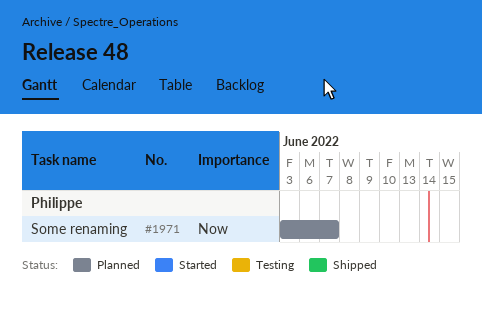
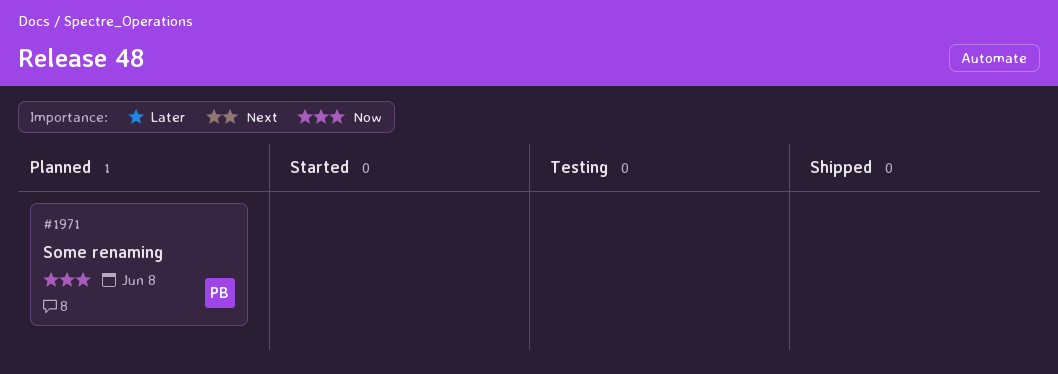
#1971, due: Jun 7 -> Jun 8

